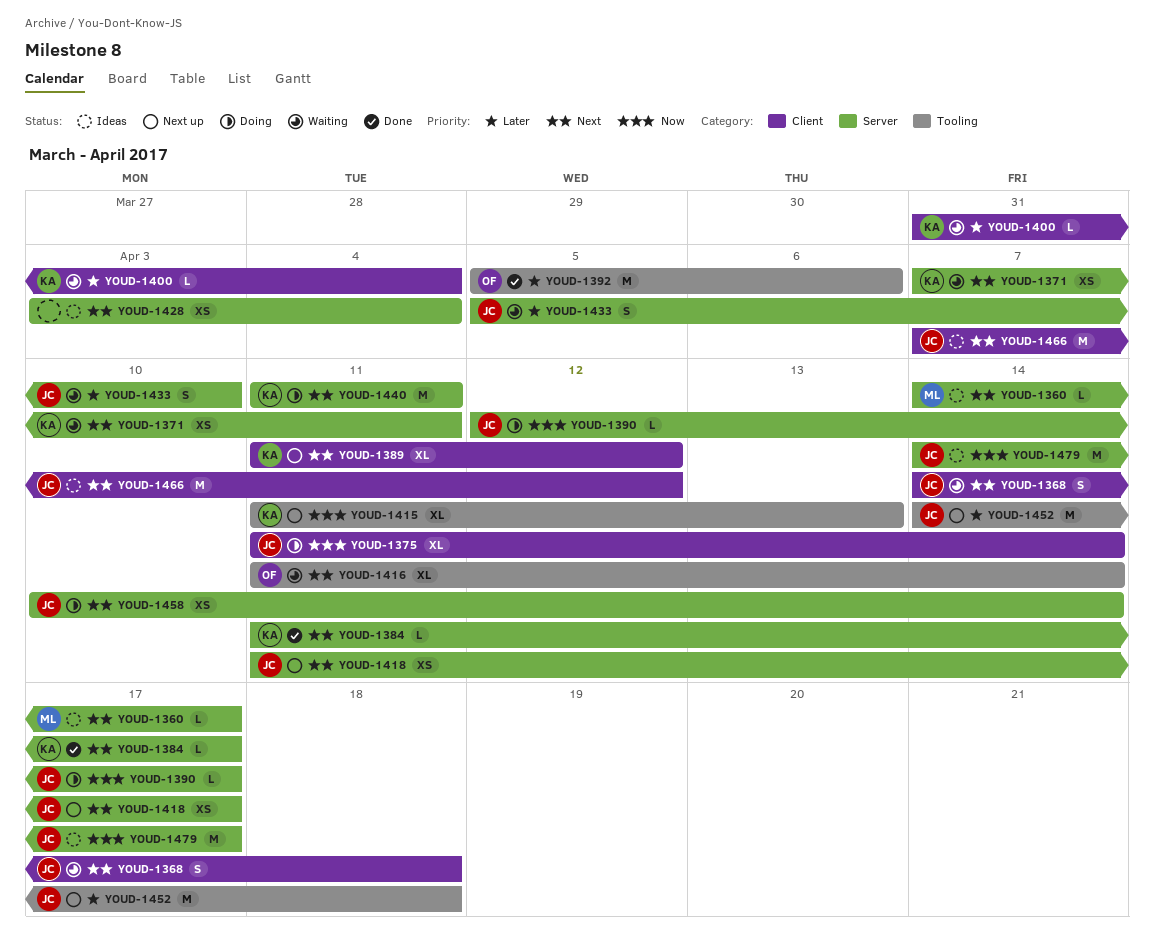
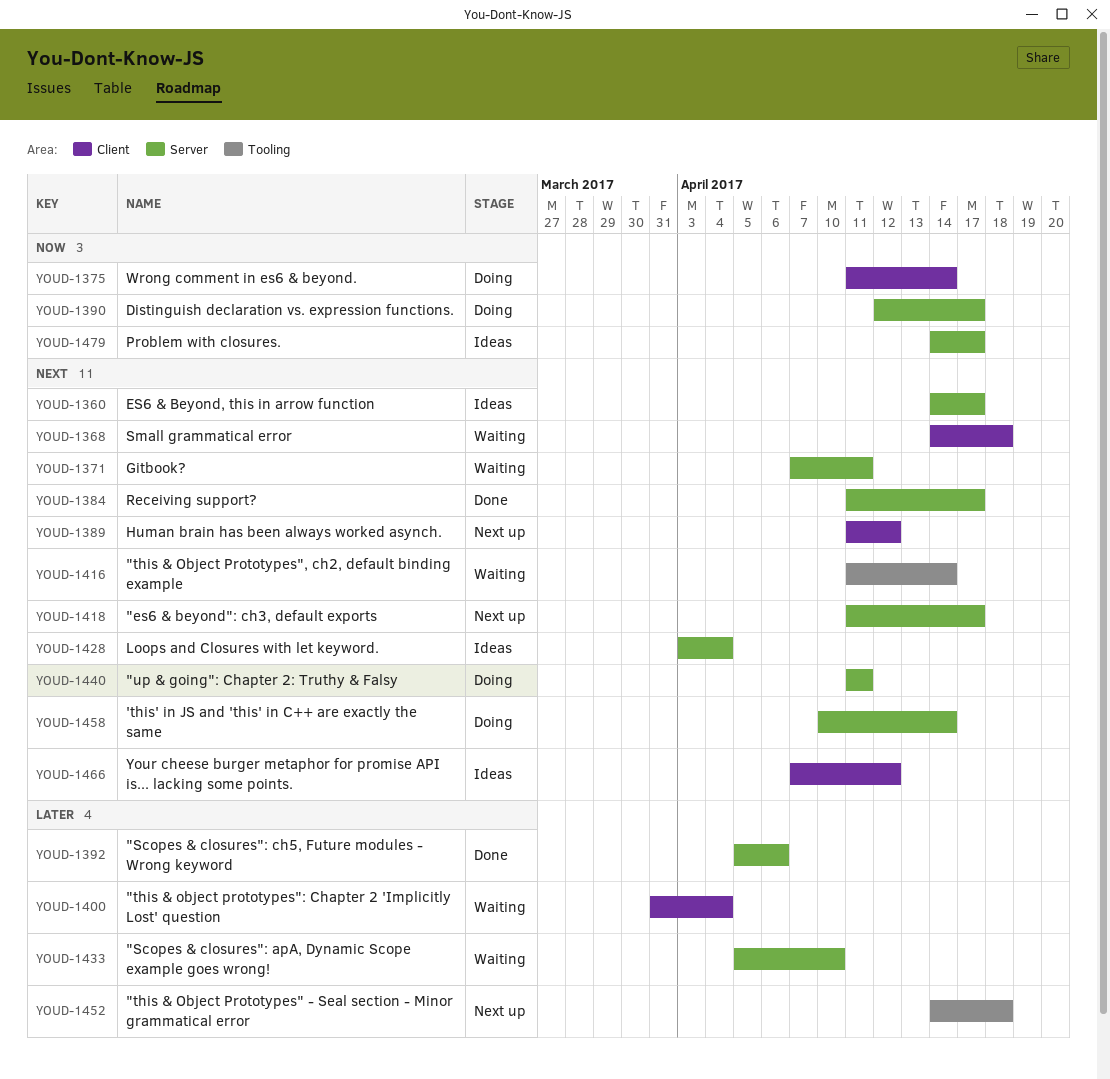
YOUD-1392, label: Tooling -> Server
YOUD-1415: present -> none

